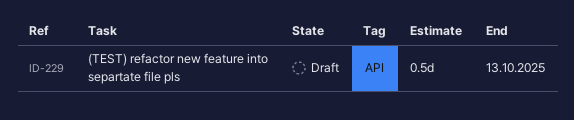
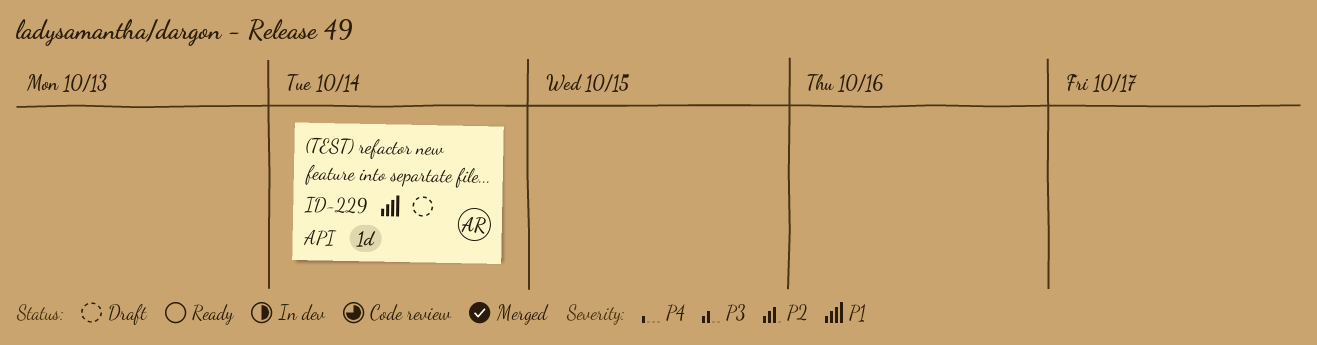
ID-229, estimate: 0.5d -> 1d
ID-229, due: Oct 13 -> Oct 14

